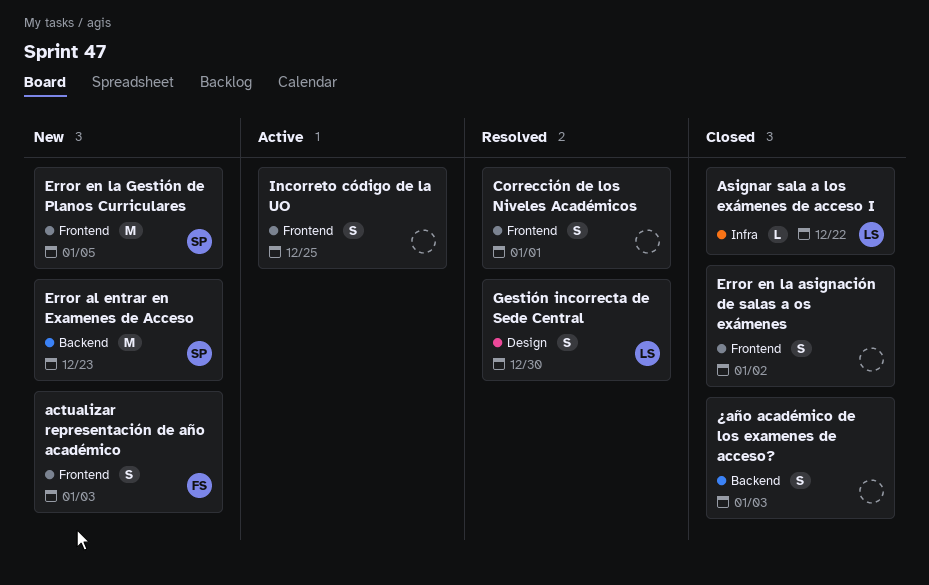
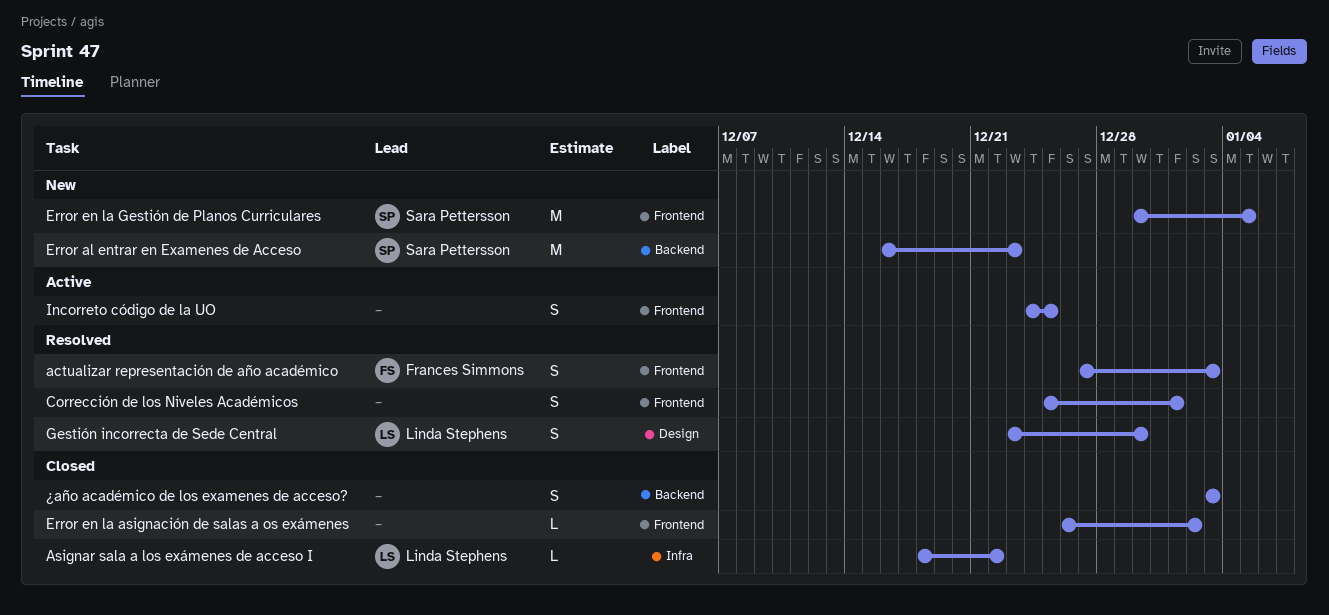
actualizar representación de año académico, status: New -> Resolved
Error en la asignación de salas a os exámenes, estimate: S -> L

